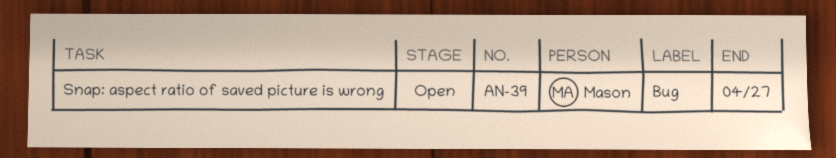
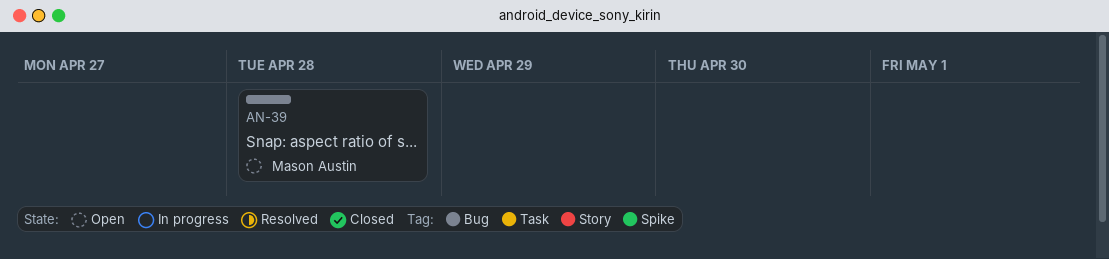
AN-39, due: Apr 27 -> Apr 28

